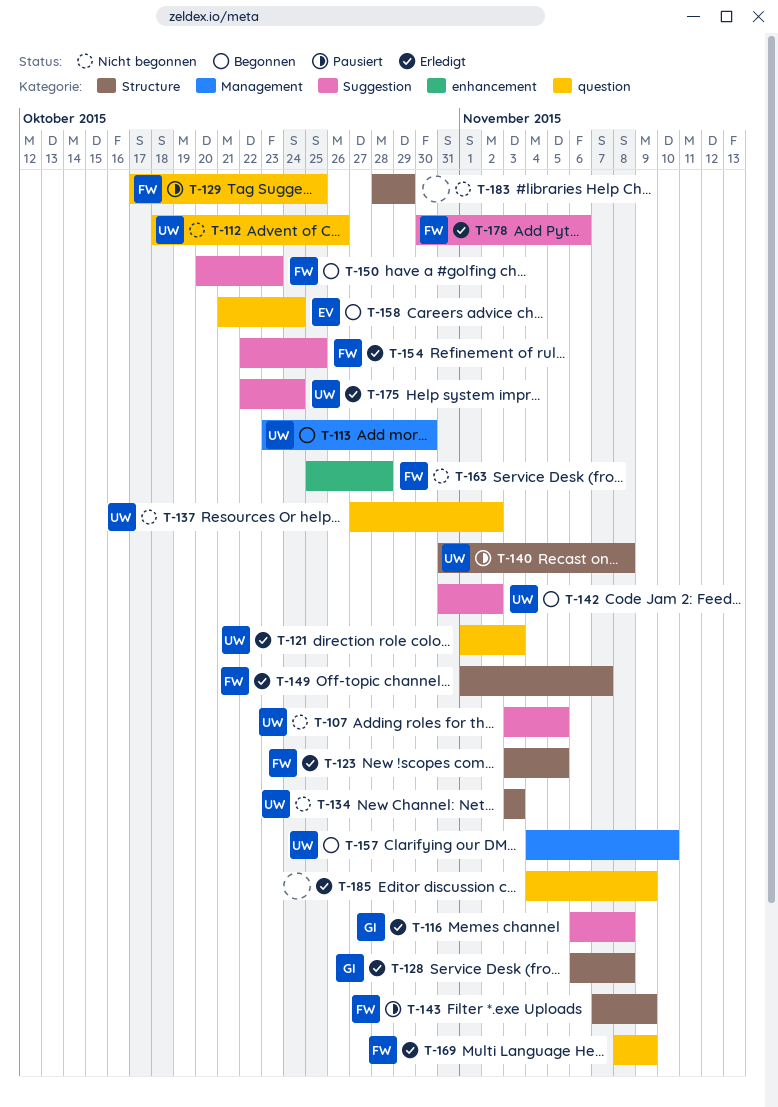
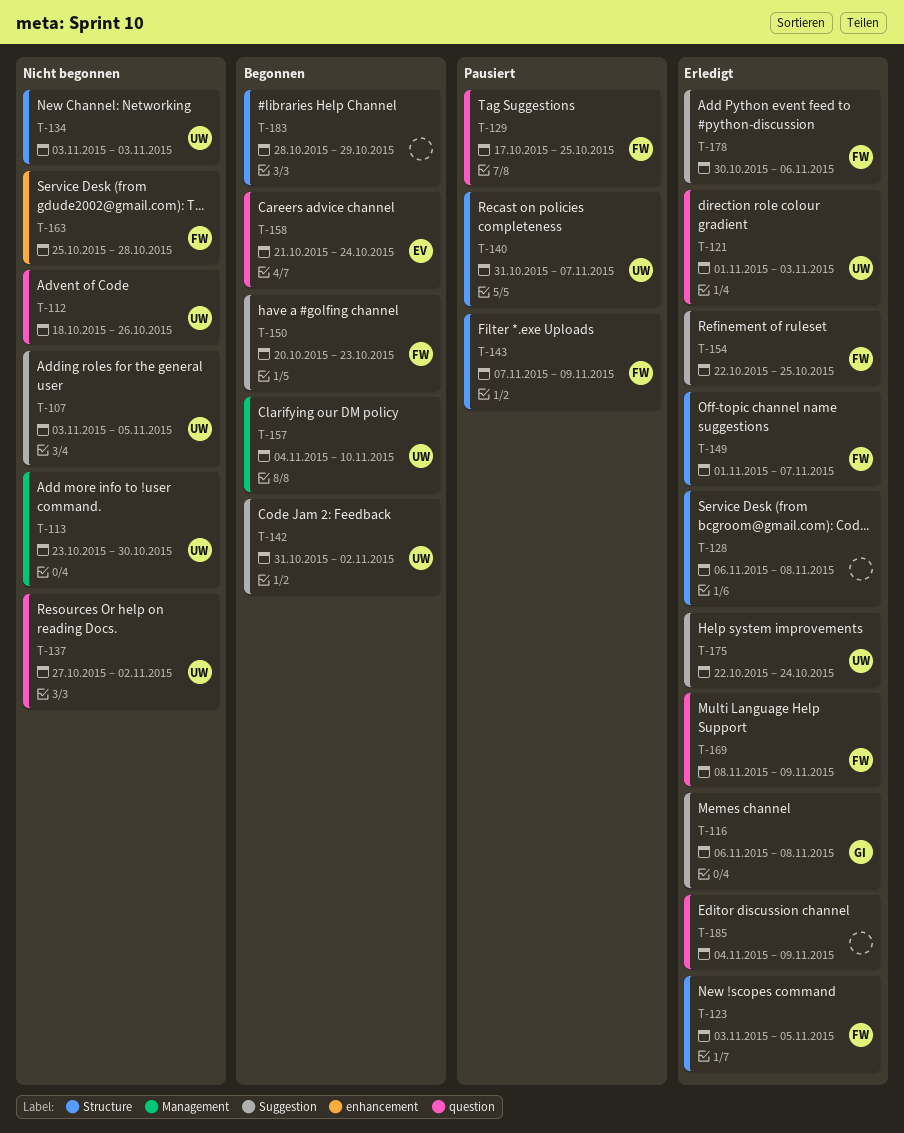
T-113, status: Begonnen -> Nicht begonnen
T-128, owner: GI -> none
T-140, due: Nov 8 -> Nov 7
T-183, status: Nicht begonnen -> Begonnen

